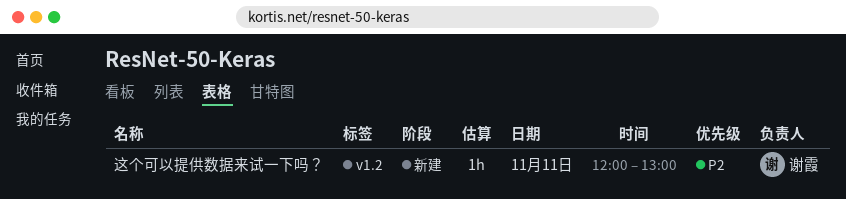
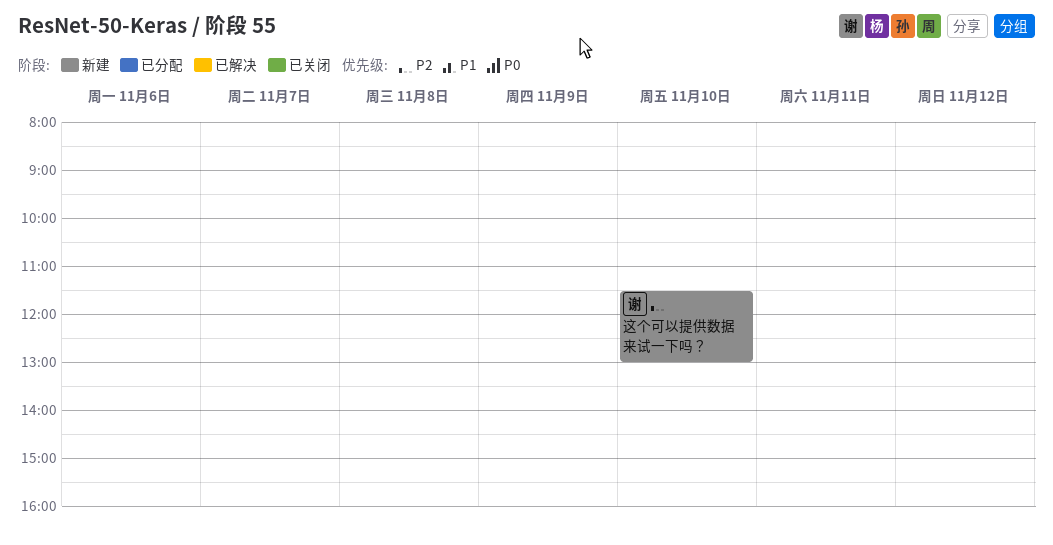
这个可以提供数据来试一下吗？, day: Nov 11 -> Nov 10
这个可以提供数据来试一下吗？, begins: 12:00 -> 11:30

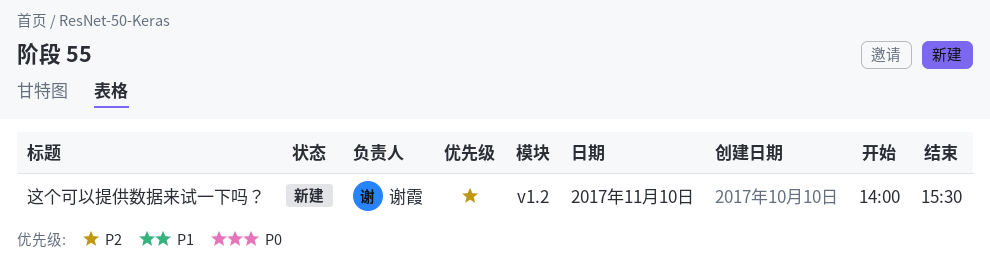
这个可以提供数据来试一下吗？, begins: 11:30 -> 14:00
这个可以提供数据来试一下吗？, ends: 13:00 -> 15:30

